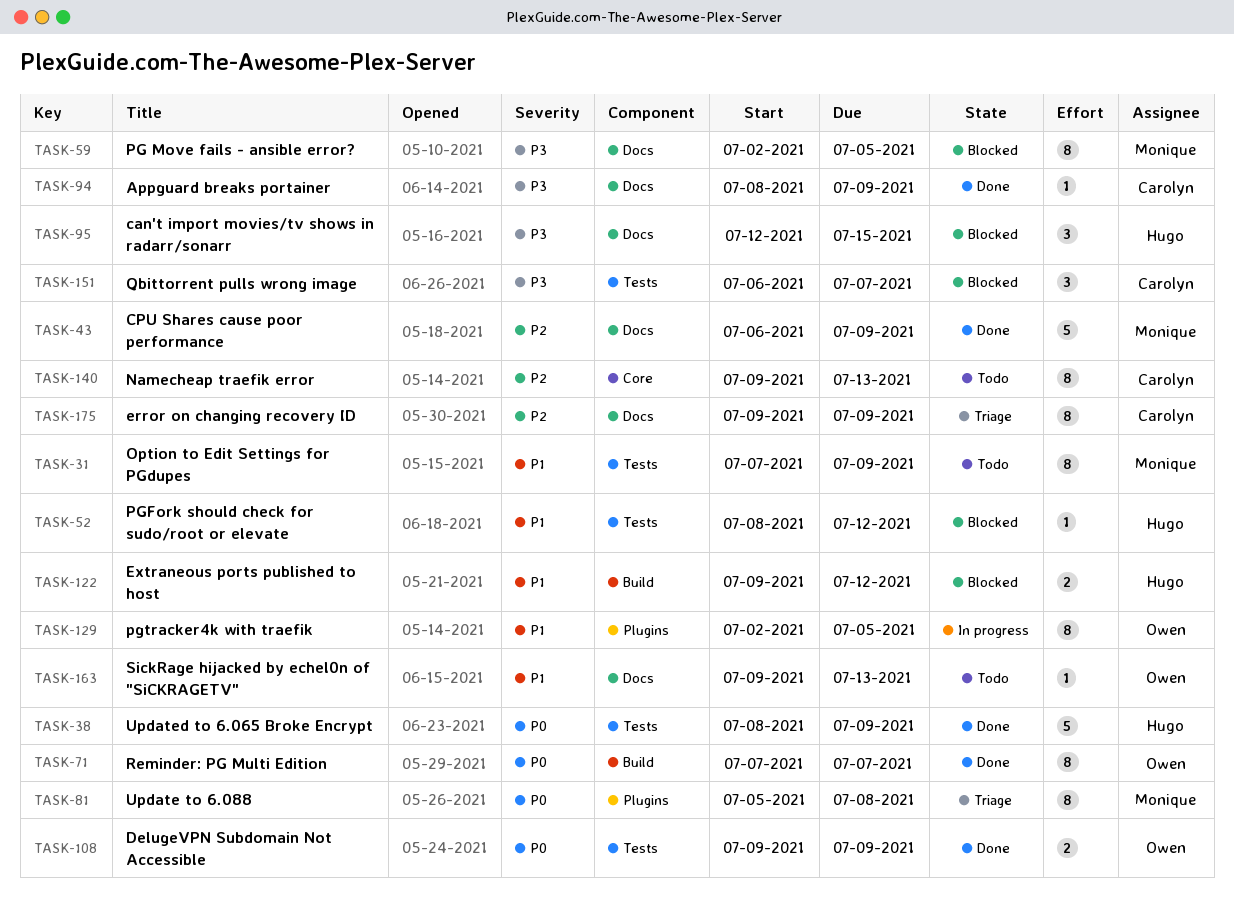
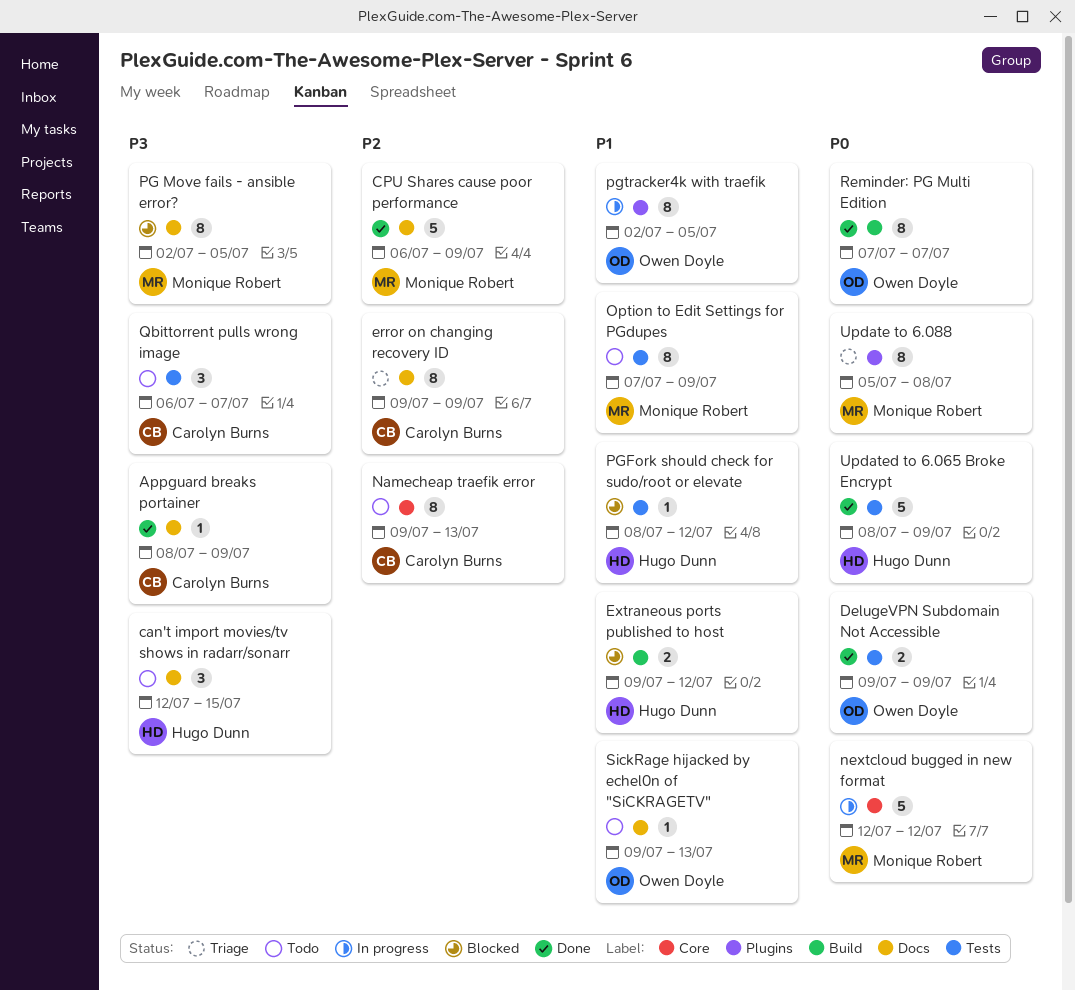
can't import movies/tv shows in radarr/sonarr, status: Blocked -> Todo
nextcloud bugged in new format: none -> present
Qbittorrent pulls wrong image, status: Blocked -> Todo

